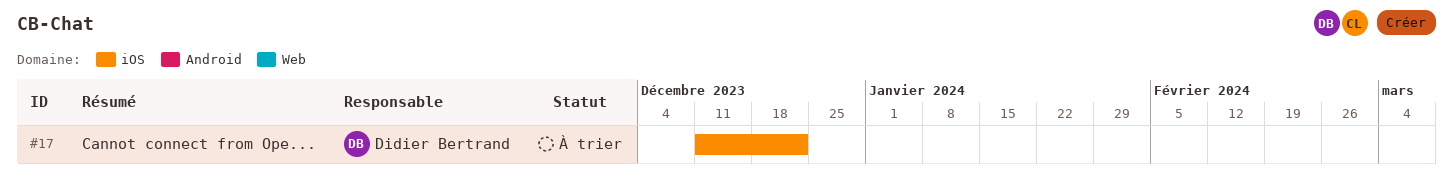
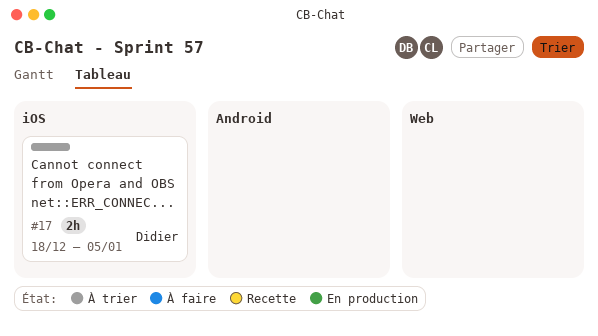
#17, start: Dec 11 -> Dec 18
#17, due: Dec 22 -> Jan 5

